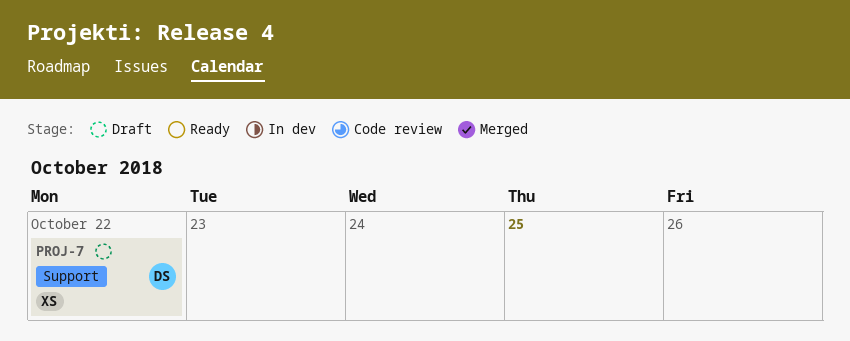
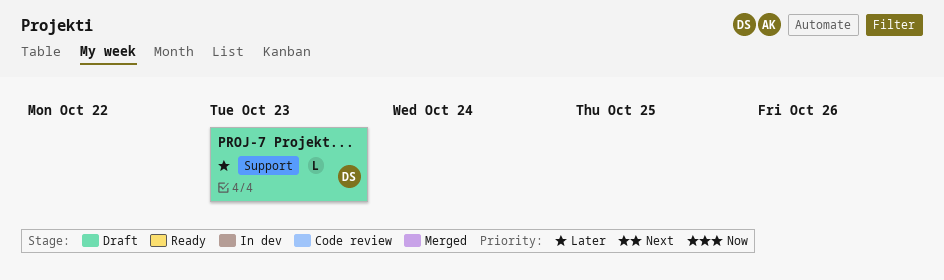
PROJ-7, estimate: XS -> L
PROJ-7, due: Oct 22 -> Oct 23

